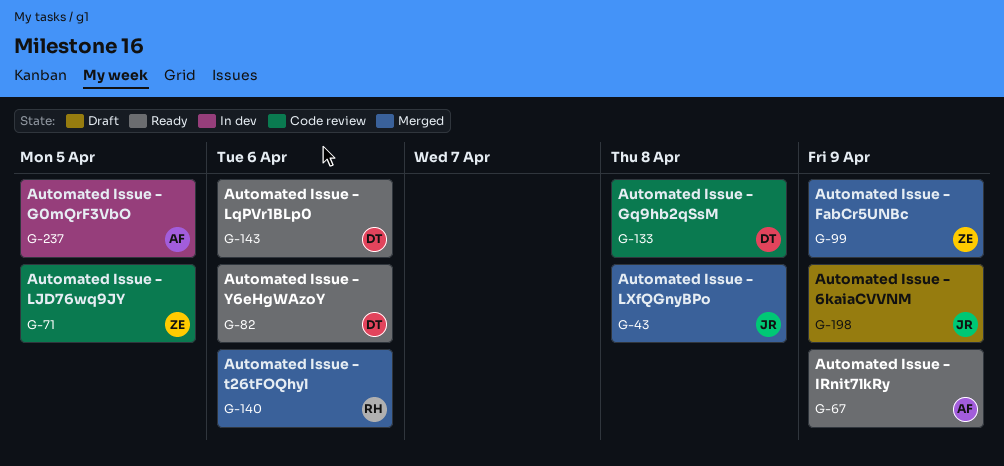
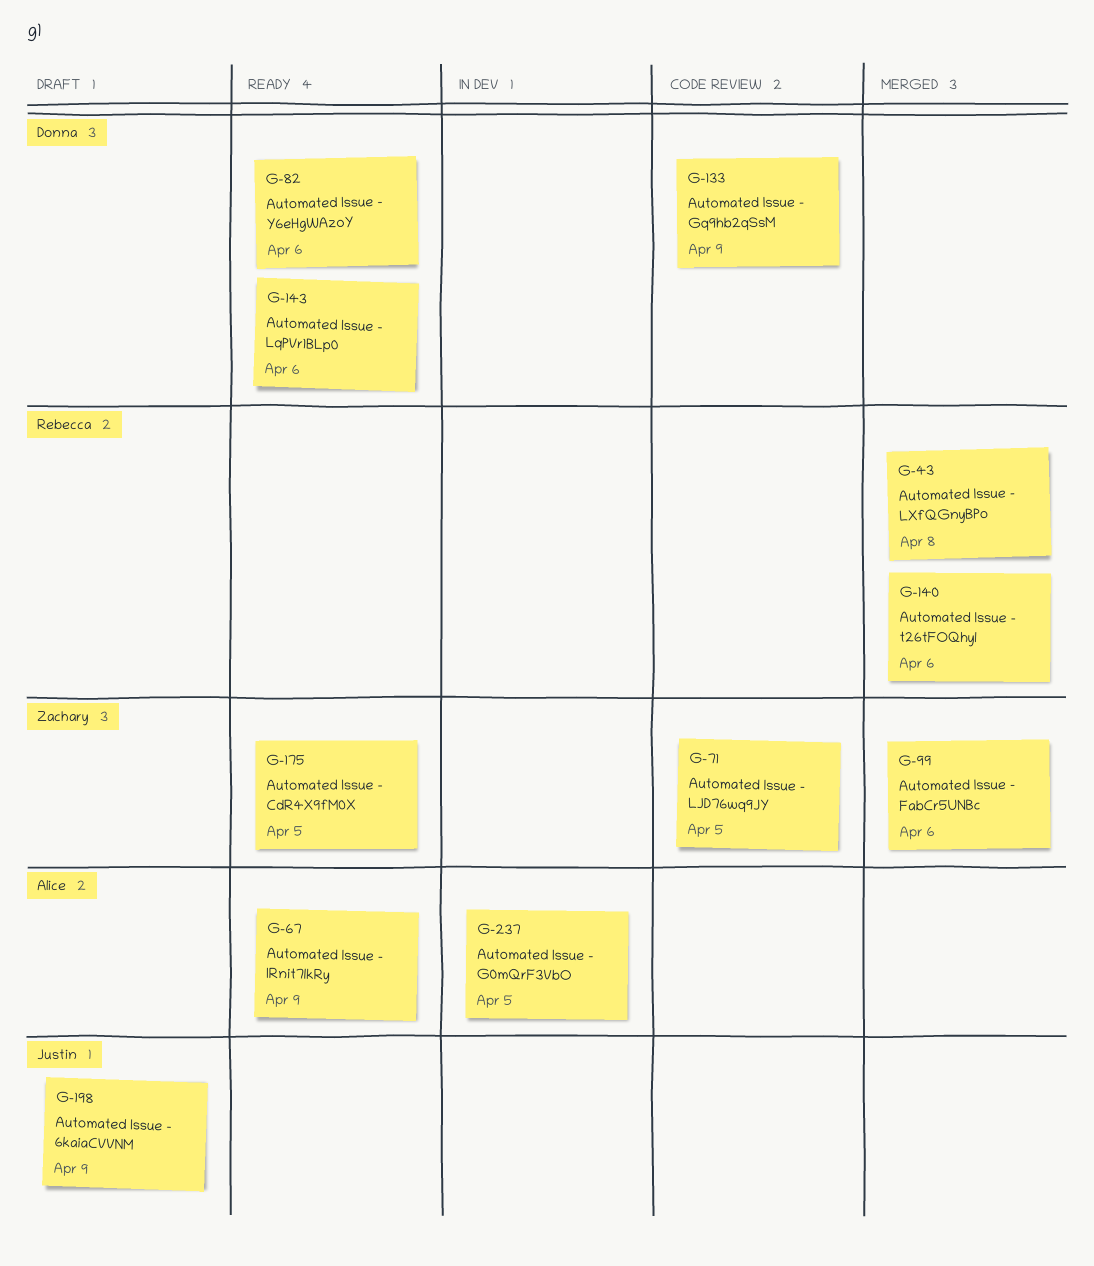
G-43, owner: Justin -> Rebecca
G-99, due: Apr 9 -> Apr 6
G-133, due: Apr 8 -> Apr 9
G-175: none -> present

